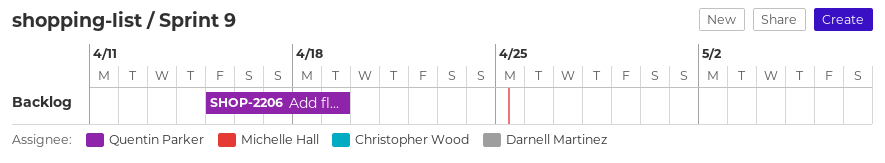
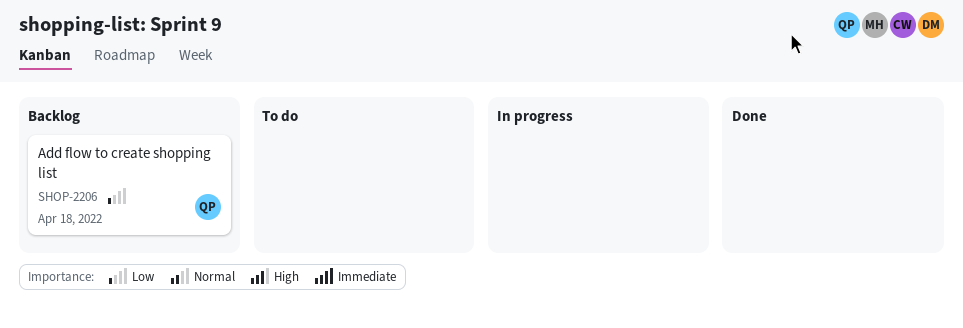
SHOP-2206, due: Apr 19 -> Apr 18

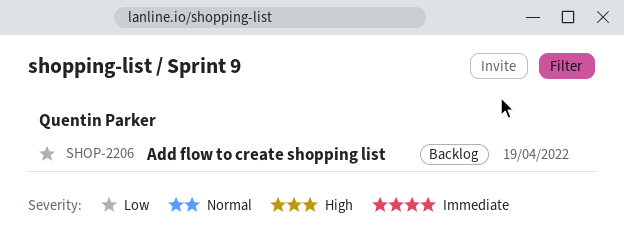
SHOP-2206, due: Apr 18 -> Apr 19

